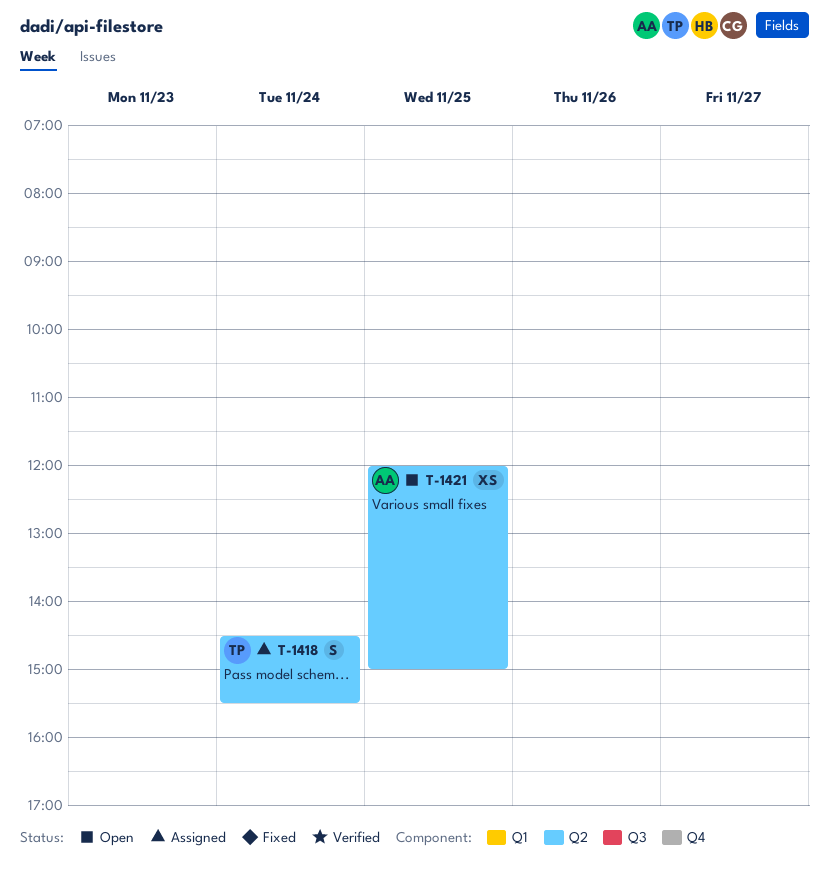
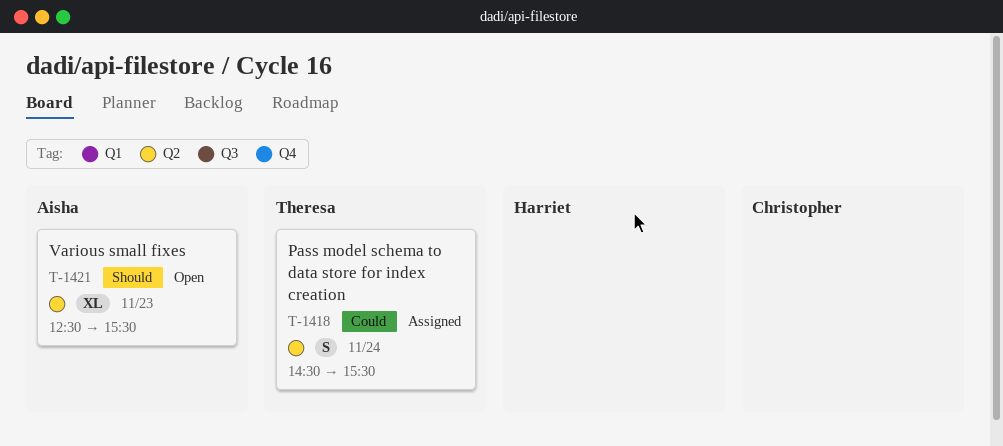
T-1421, estimate: XS -> XL
T-1421, day: Nov 25 -> Nov 23
T-1421, begins: 12:00 -> 12:30
T-1421, ends: 15:00 -> 15:30

